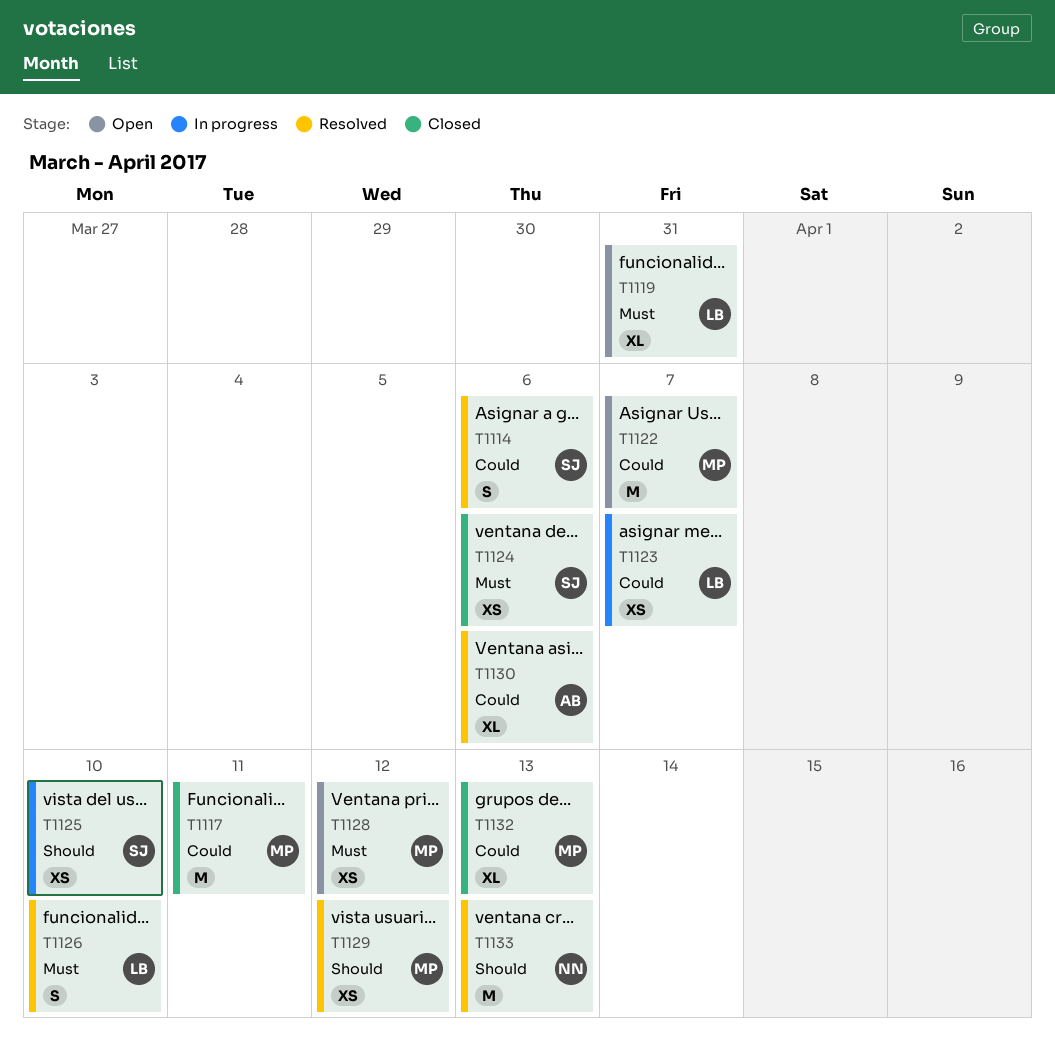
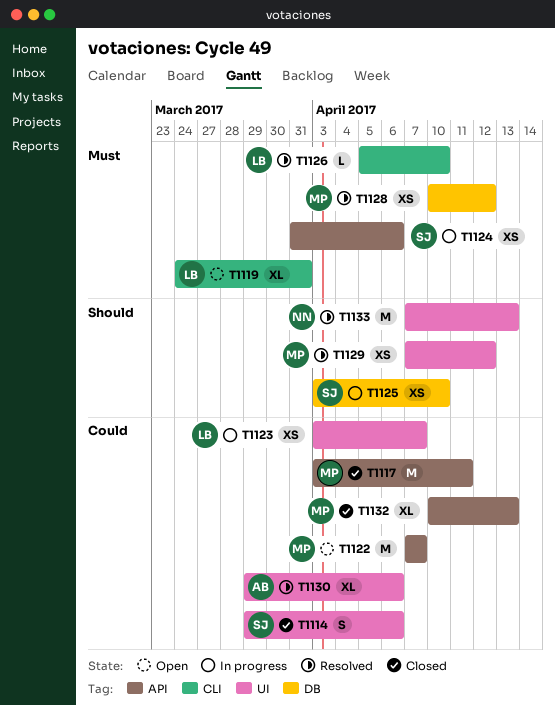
T1114, status: Resolved -> Closed
T1124, status: Closed -> In progress
T1126, estimate: S -> L
T1128, status: Open -> Resolved

